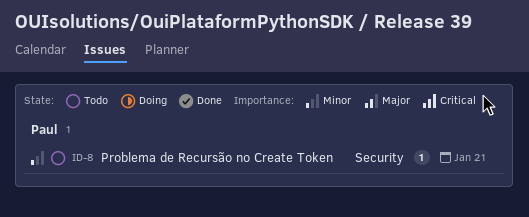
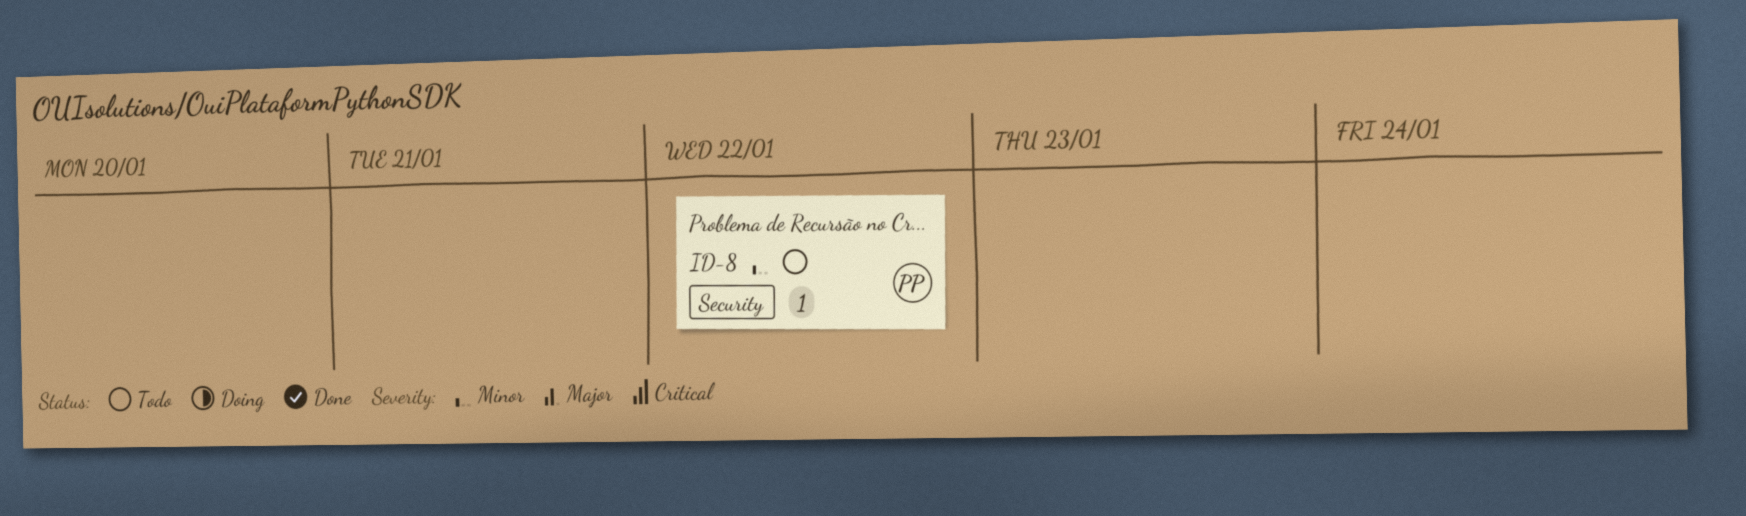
ID-8, due: Jan 21 -> Jan 22

